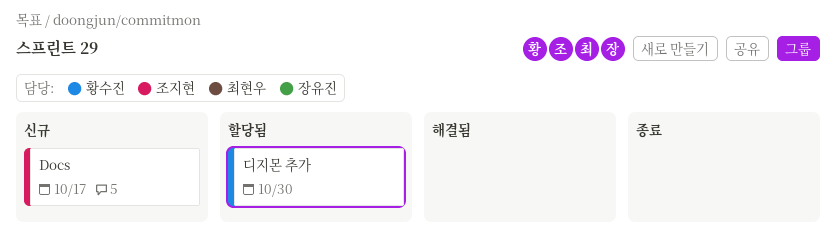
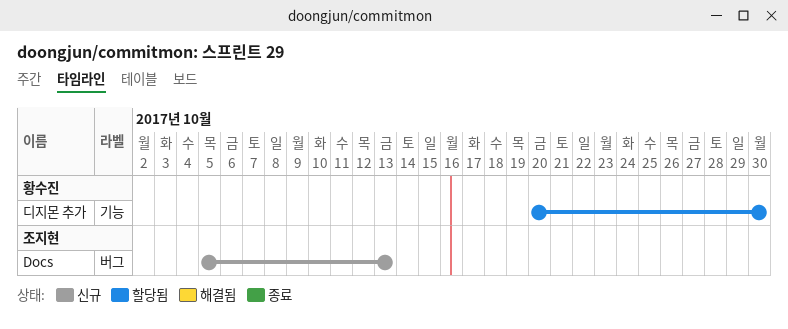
Docs, due: Oct 17 -> Oct 13

